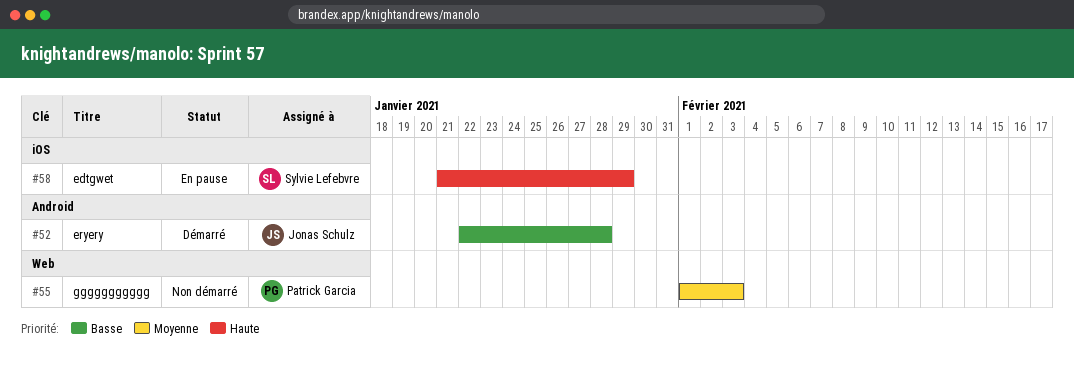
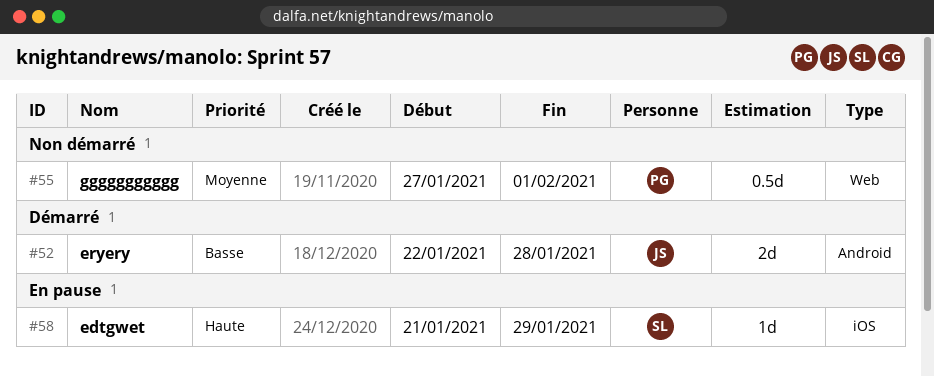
#55, start: Feb 1 -> Jan 27
#55, due: Feb 3 -> Feb 1

